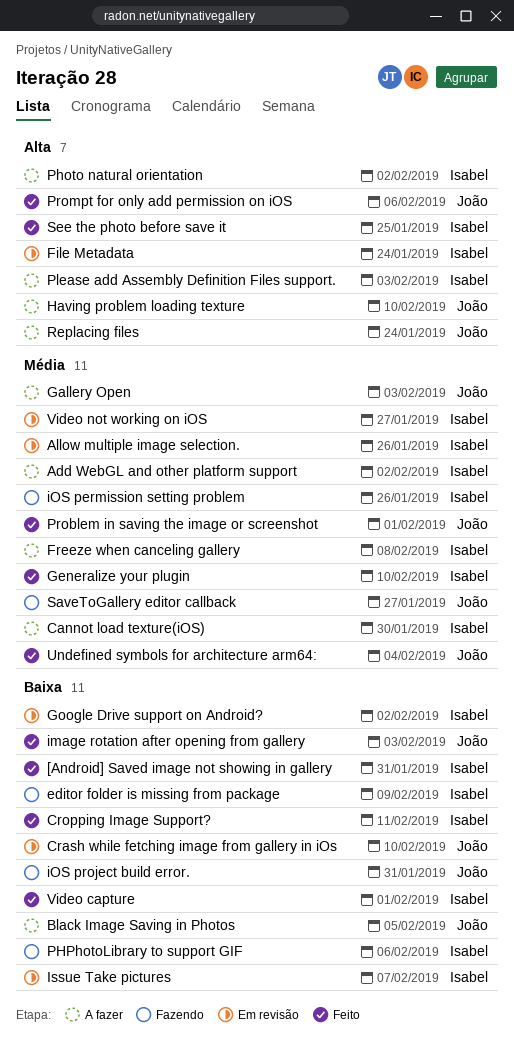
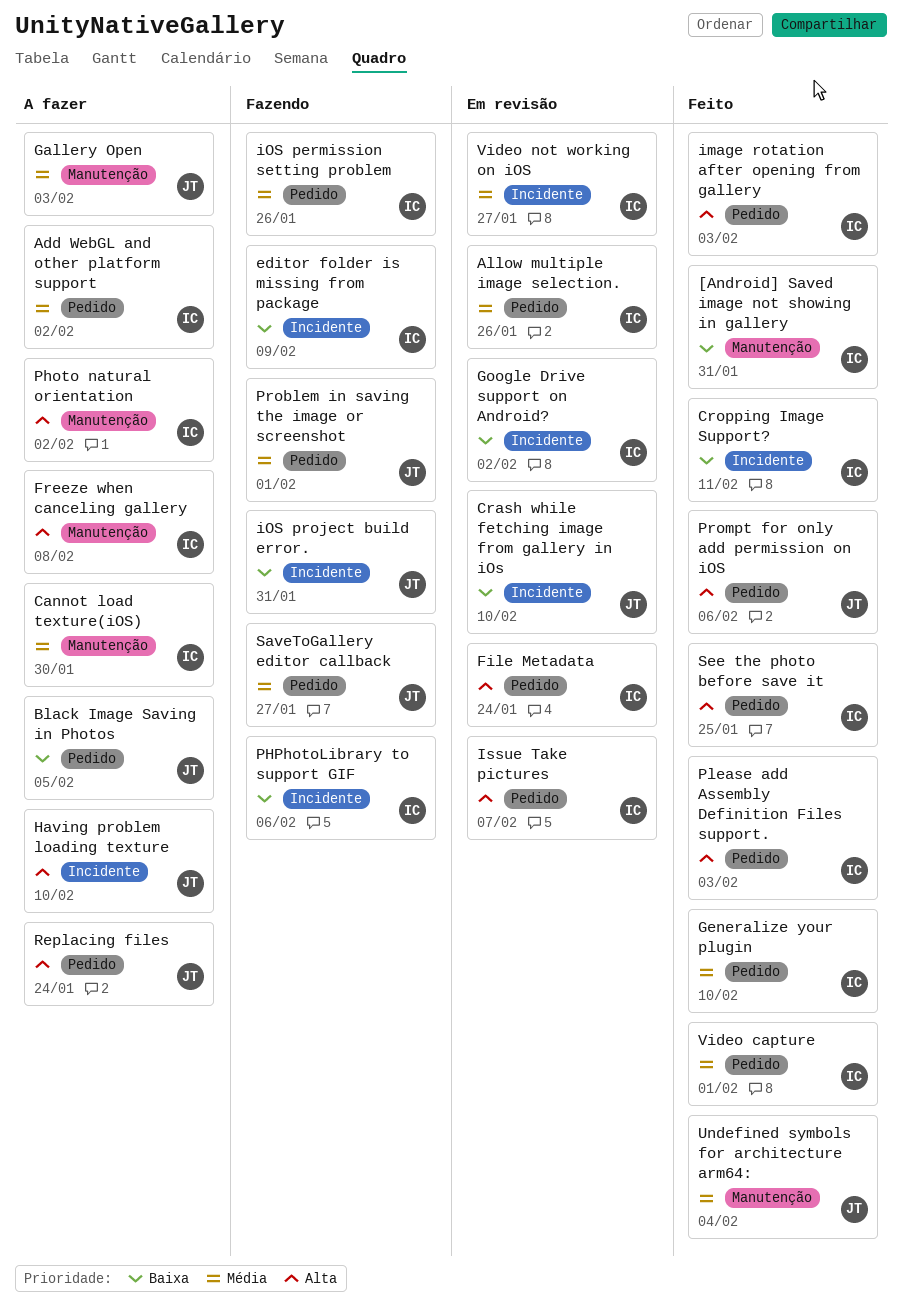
Freeze when canceling gallery, priority: Média -> Alta
image rotation after opening from gallery, owner: João -> Isabel
image rotation after opening from gallery, priority: Baixa -> Alta
Issue Take pictures, priority: Baixa -> Alta
Please add Assembly Definition Files support., status: A fazer -> Feito
Problem in saving the image or screenshot, status: Feito -> Fazendo
Video capture, priority: Baixa -> Média

